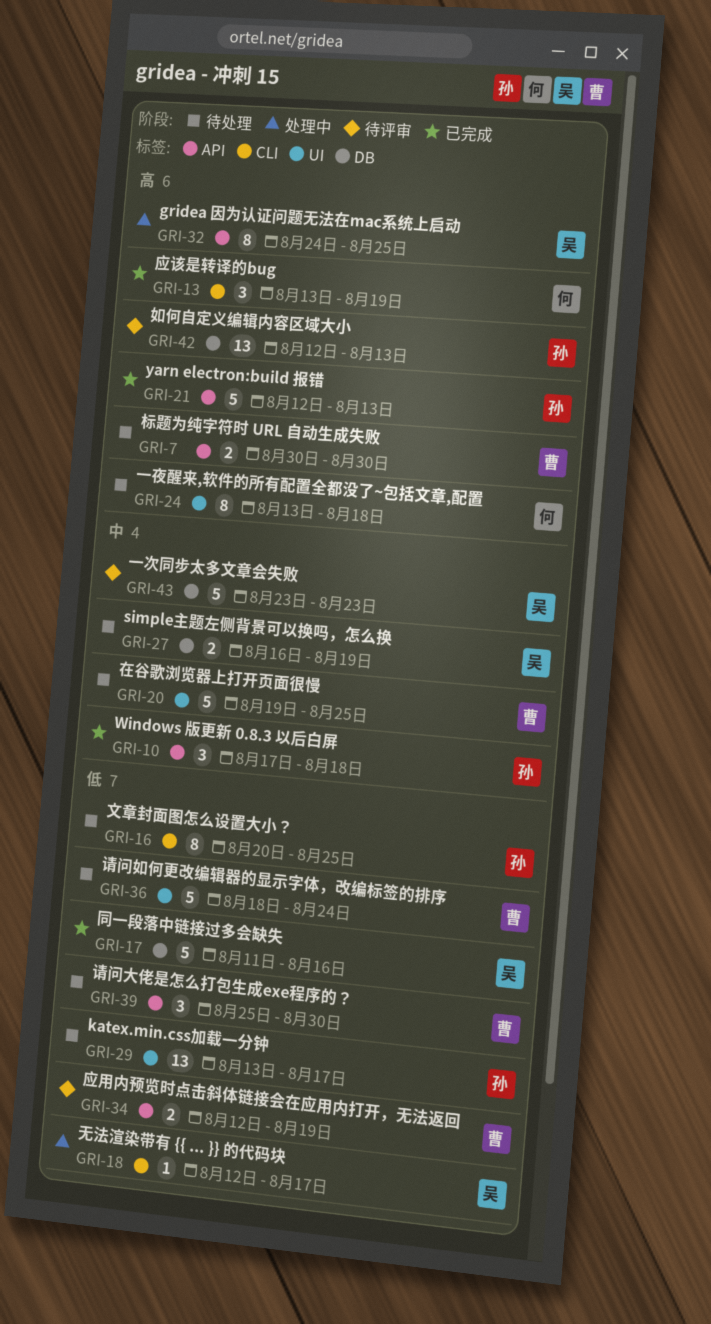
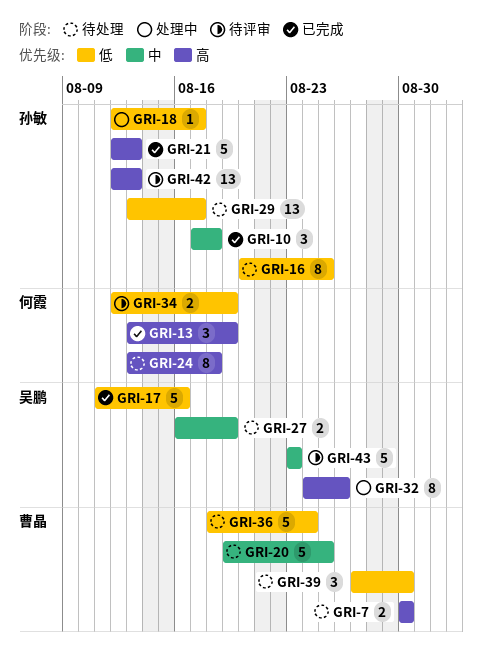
GRI-18, owner: 吴鹏 -> 孙敏
GRI-32, due: Aug 25 -> Aug 26
GRI-34, owner: 曹晶 -> 何霞
GRI-39, start: Aug 25 -> Aug 27

